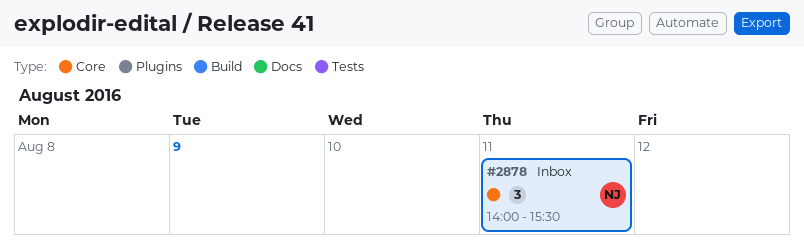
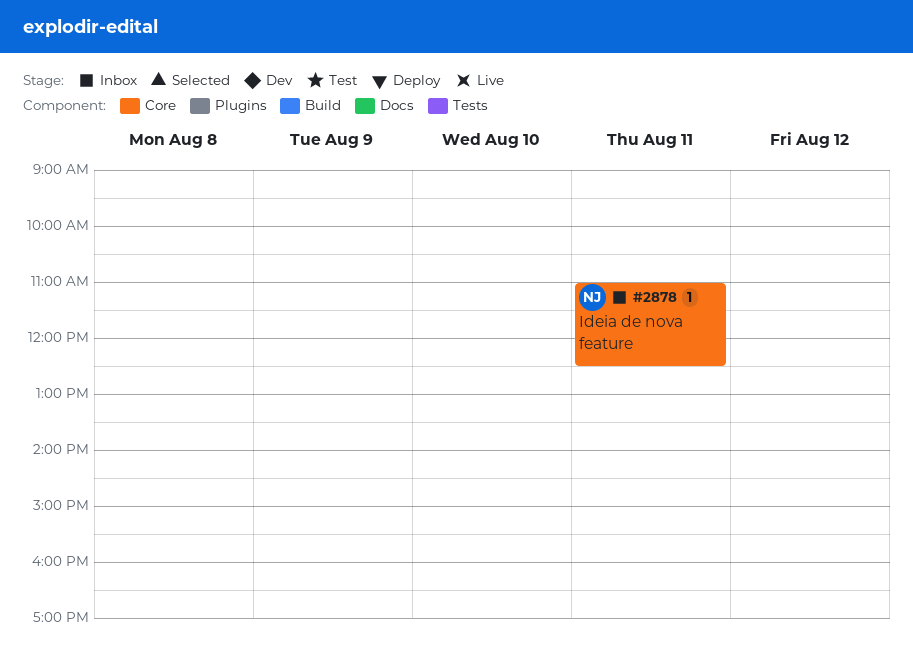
#2878, estimate: 3 -> 1
#2878, begins: 14:00 -> 11:00
#2878, ends: 15:30 -> 12:30

